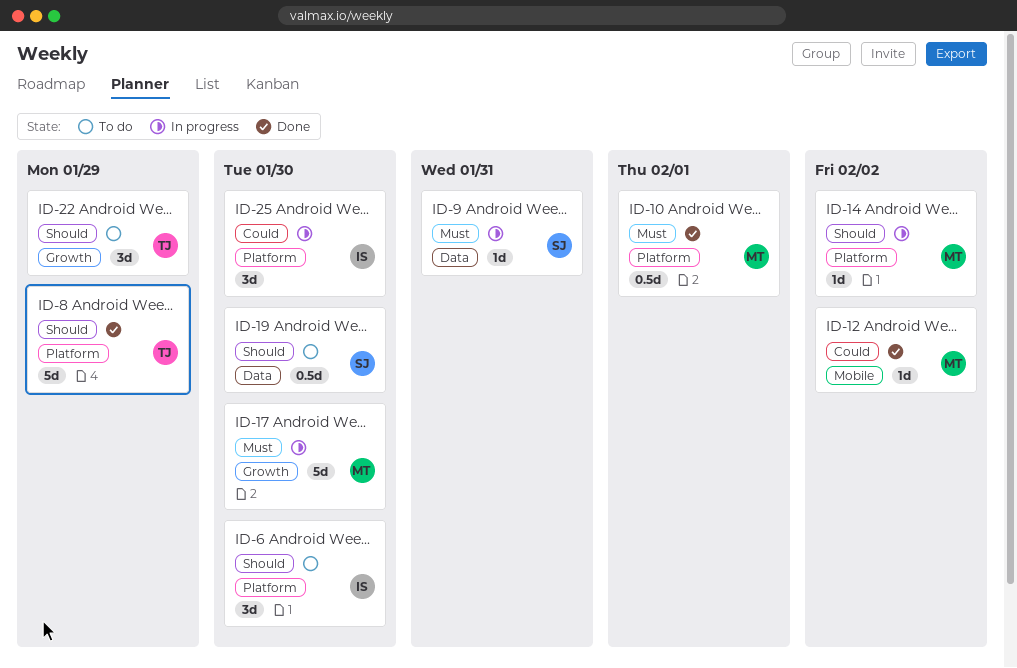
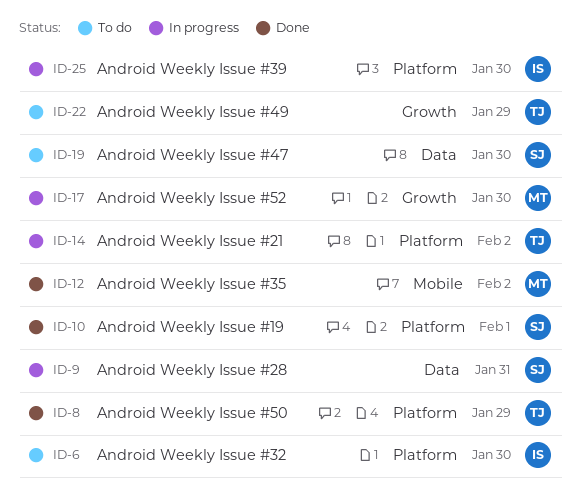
ID-10, owner: MT -> SJ
ID-14, owner: MT -> TJ

